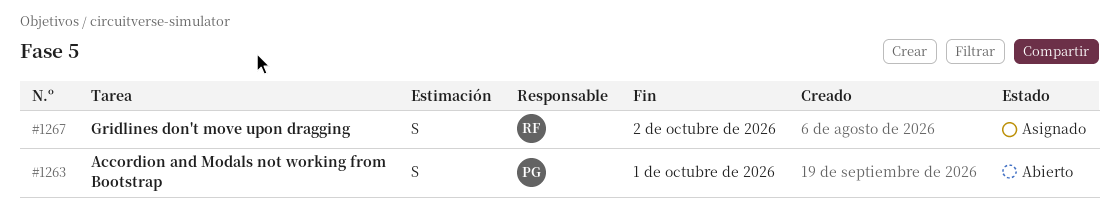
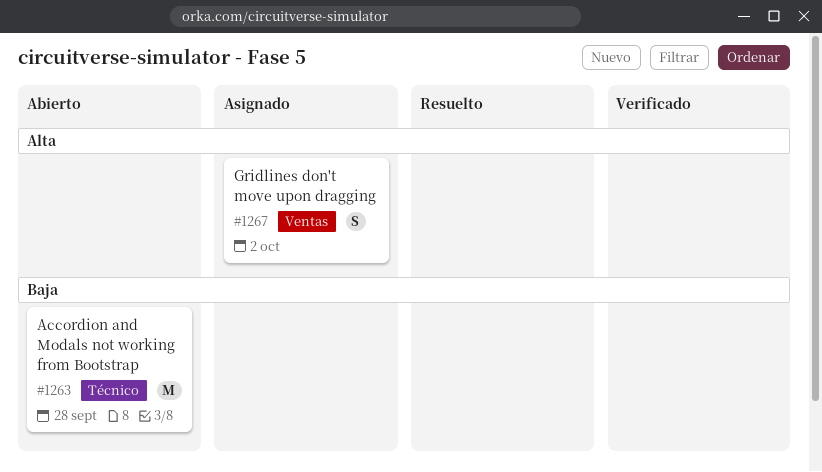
#1263, estimate: S -> M
#1263, due: Oct 1 -> Sep 28

